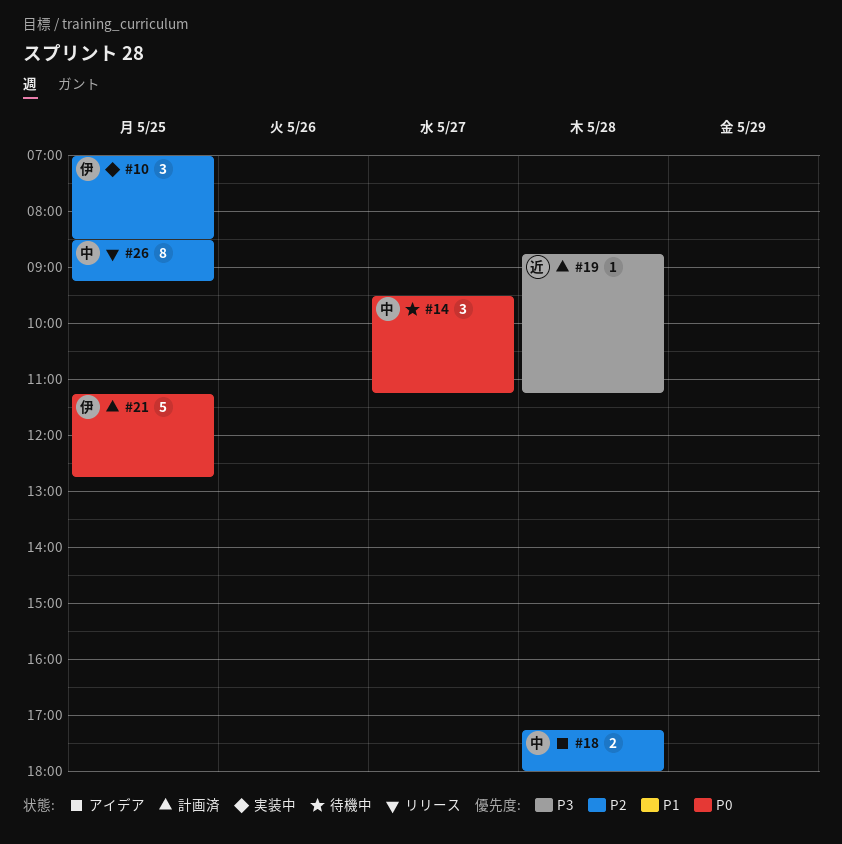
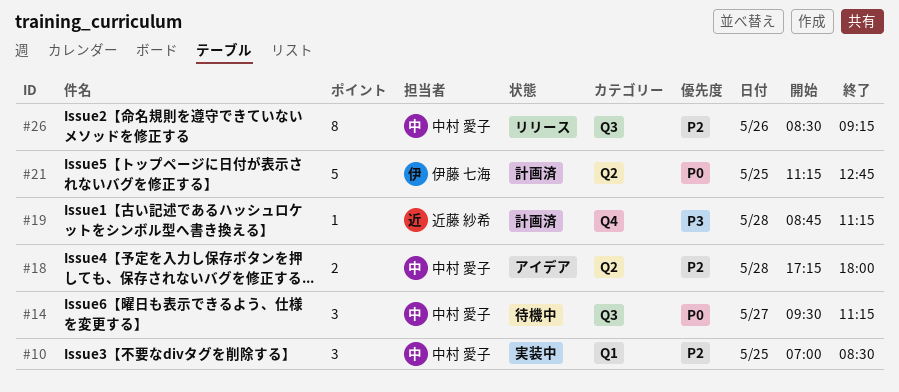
#10, owner: 伊藤 七海 -> 中村 愛子
#26, day: May 25 -> May 26

